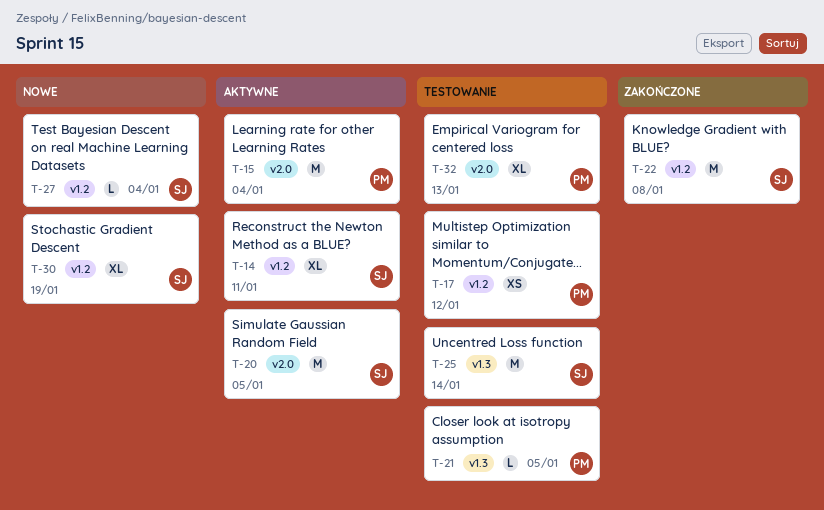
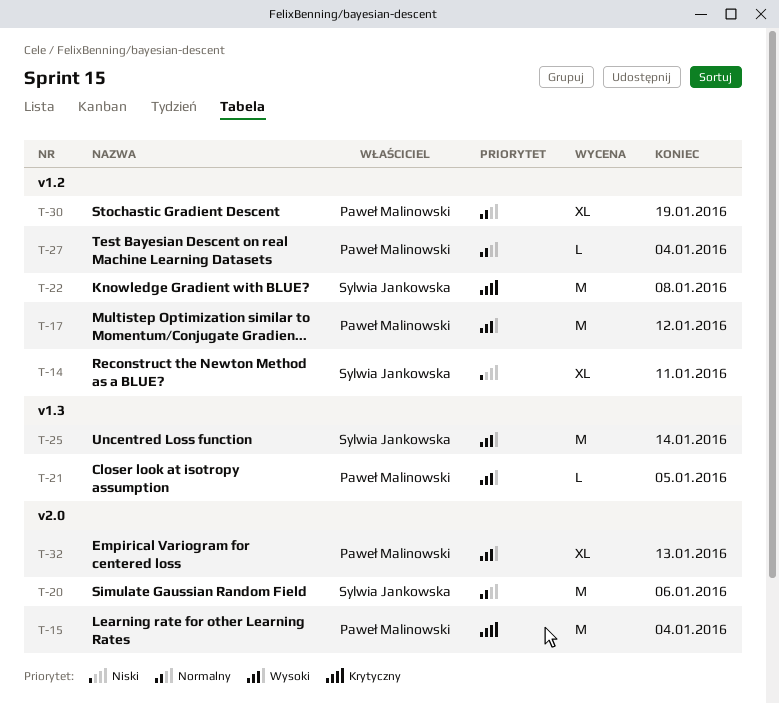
T-17, estimate: XS -> M
T-20, due: Jan 5 -> Jan 6
T-27, owner: Sylwia Jankowska -> Paweł Malinowski
T-30, owner: Sylwia Jankowska -> Paweł Malinowski

